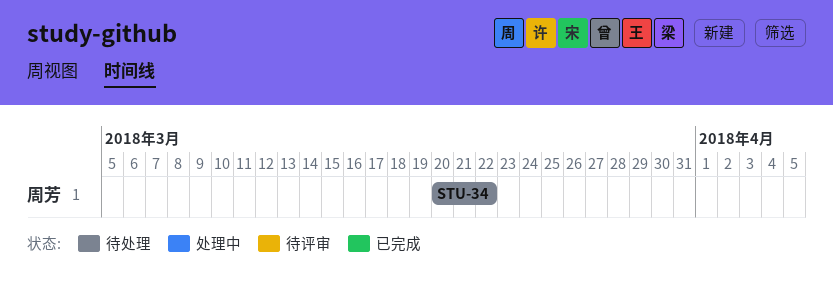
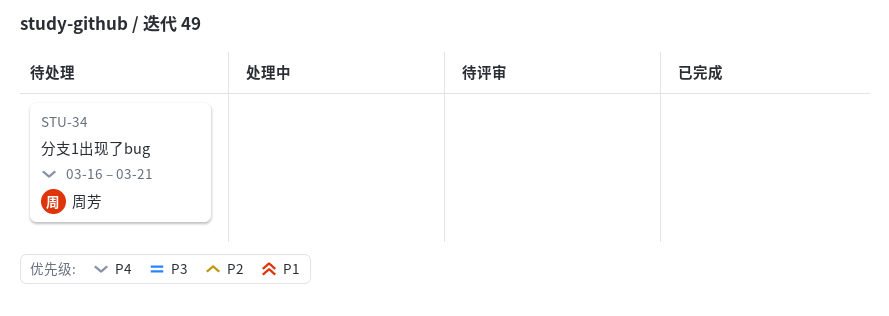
STU-34, start: Mar 20 -> Mar 16
STU-34, due: Mar 22 -> Mar 21

